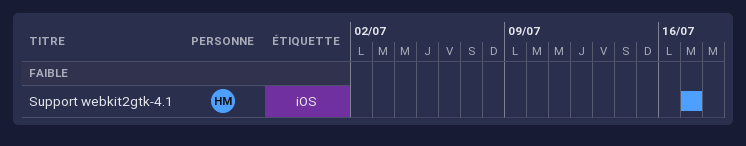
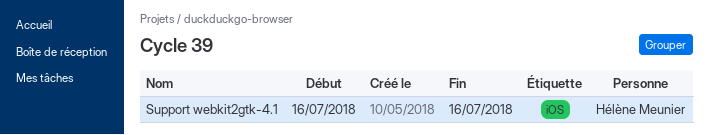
Support webkit2gtk-4.1, start: Jul 17 -> Jul 16
Support webkit2gtk-4.1, due: Jul 17 -> Jul 16

